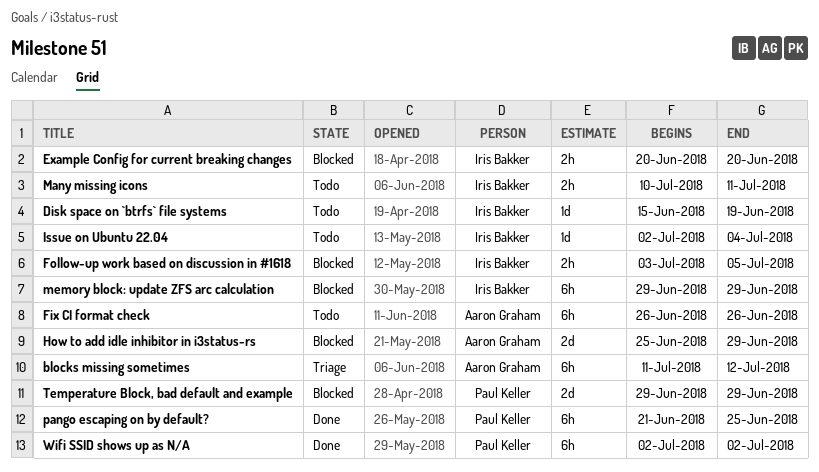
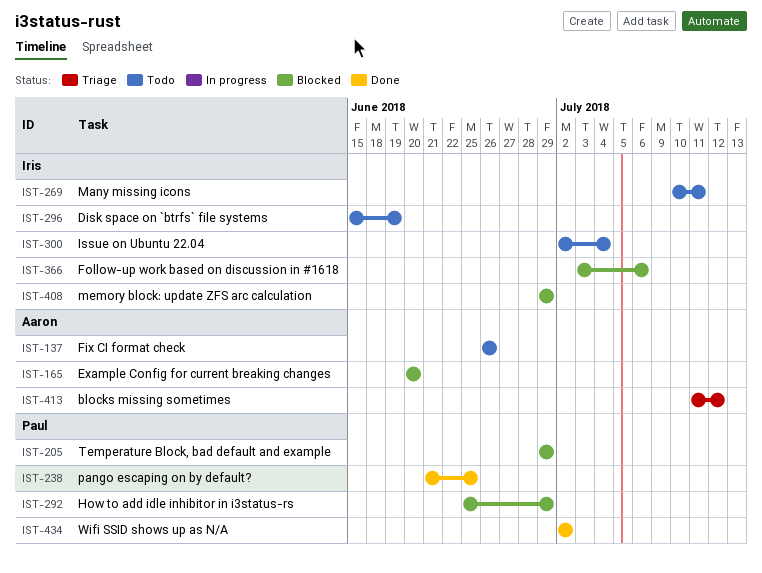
Example Config for current breaking changes, owner: Iris Bakker -> Aaron Graham
Follow-up work based on discussion in #1618, due: Jul 5 -> Jul 6
How to add idle inhibitor in i3status-rs, owner: Aaron Graham -> Paul Keller

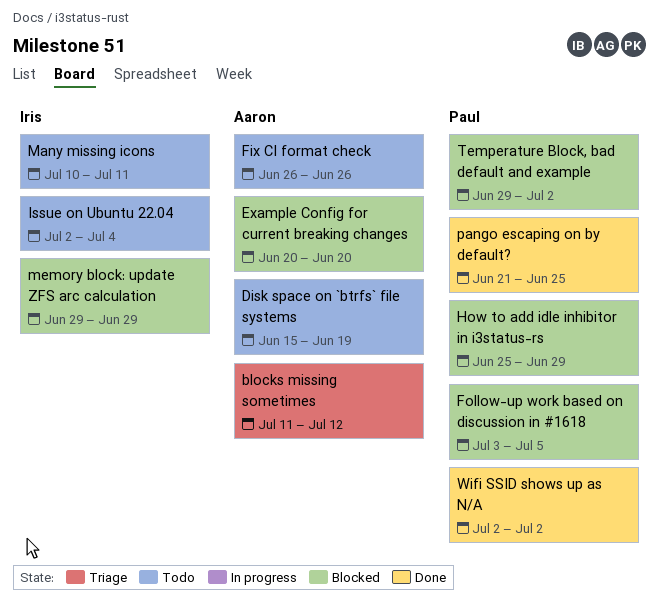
Disk space on `btrfs` file systems, owner: Iris -> Aaron
Follow-up work based on discussion in #1618, owner: Iris -> Paul
Follow-up work based on discussion in #1618, due: Jul 6 -> Jul 5
Temperature Block, bad default and example, due: Jun 29 -> Jul 2

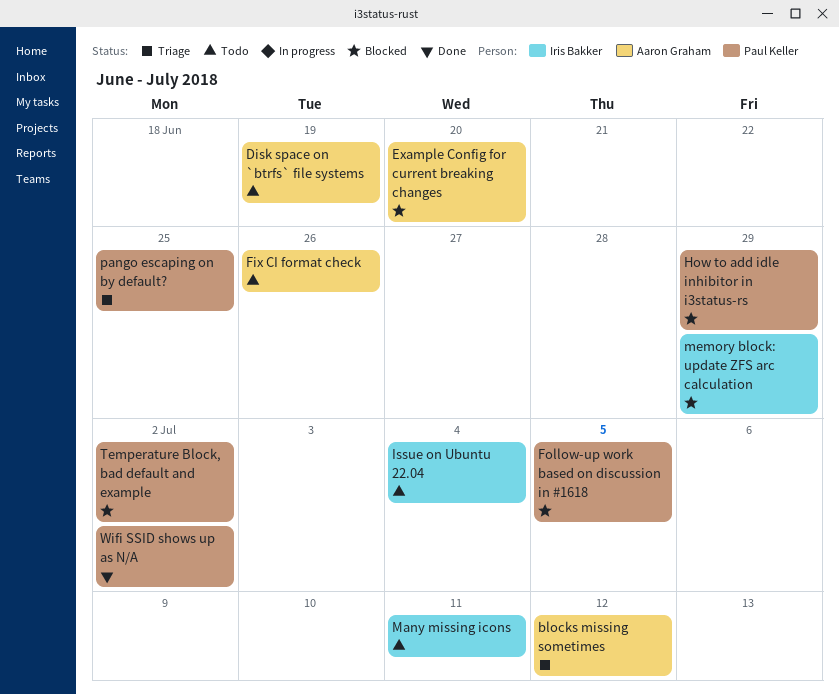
pango escaping on by default?, status: Done -> Triage

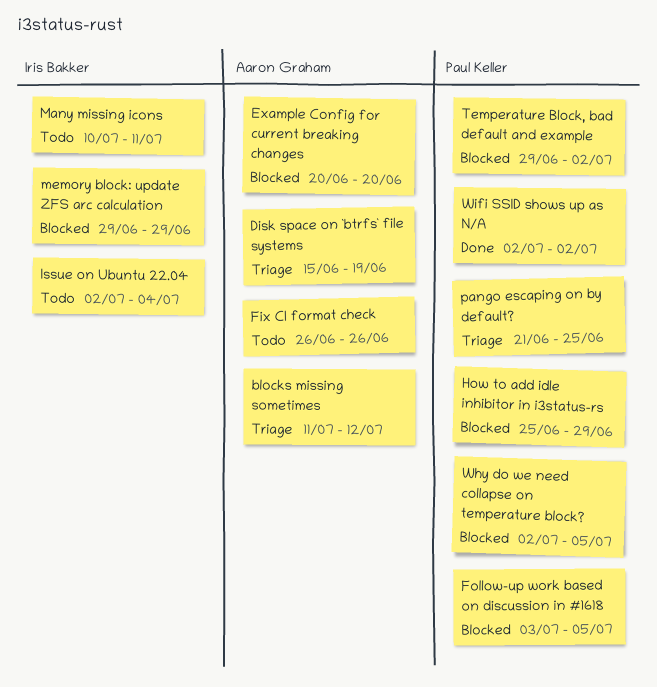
Disk space on `btrfs` file systems, status: Todo -> Triage
Why do we need collapse on temperature block?: none -> present

